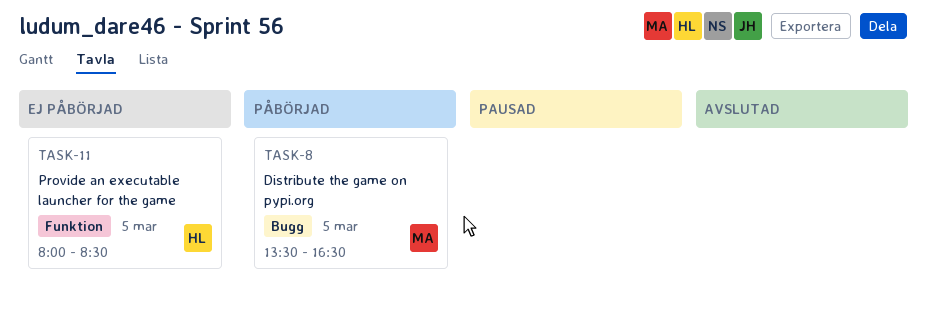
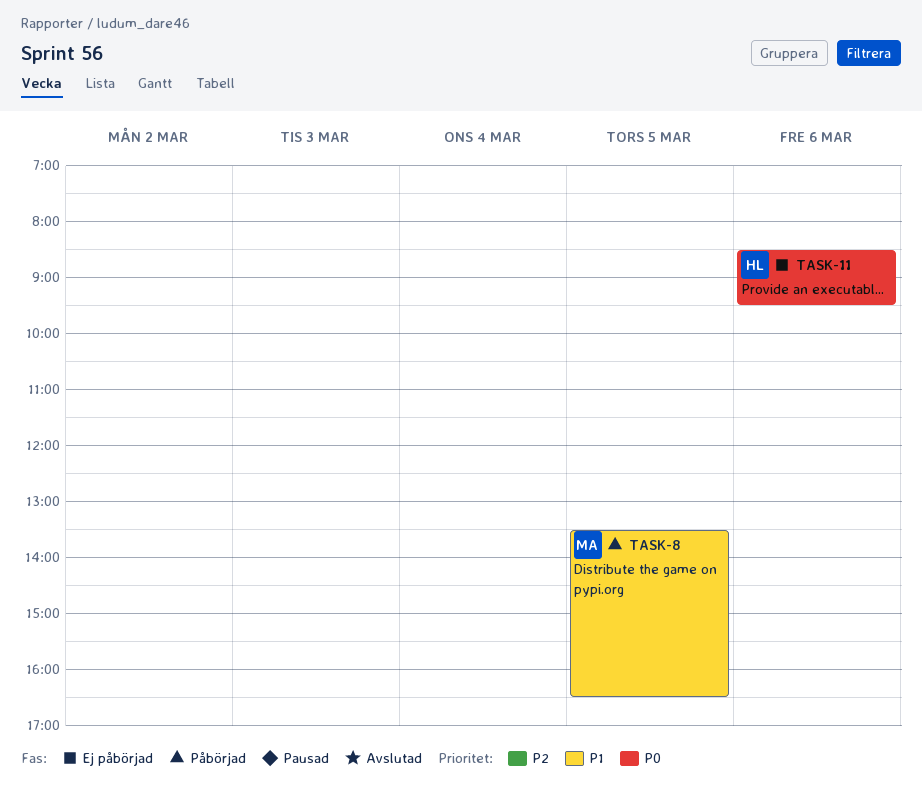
TASK-11, day: Mar 5 -> Mar 6
TASK-11, begins: 08:00 -> 08:30
TASK-11, ends: 08:30 -> 09:30

